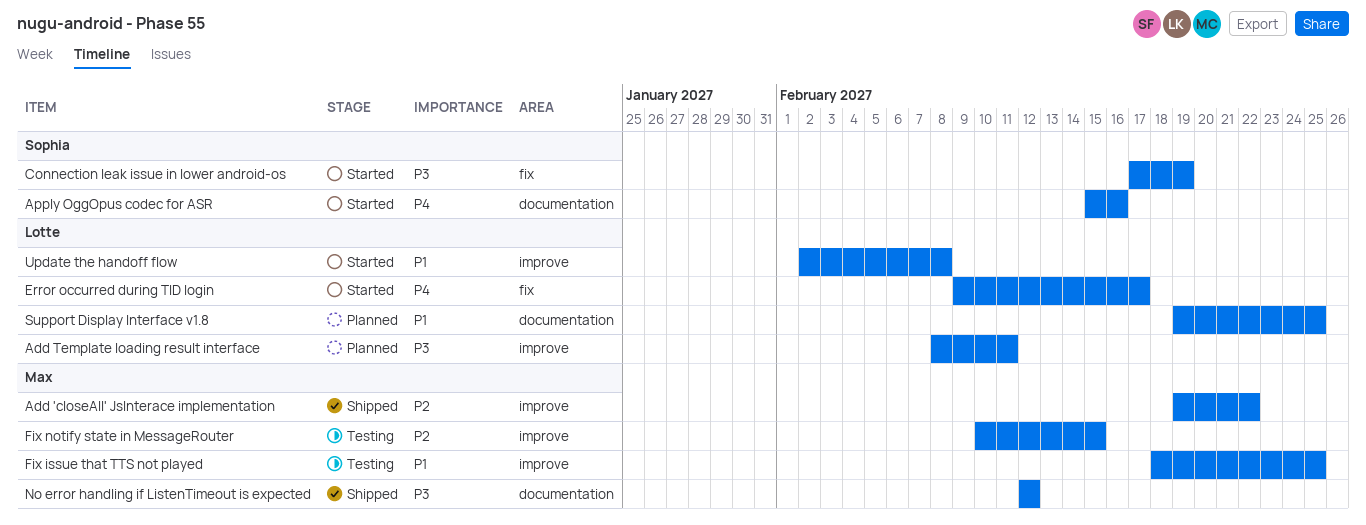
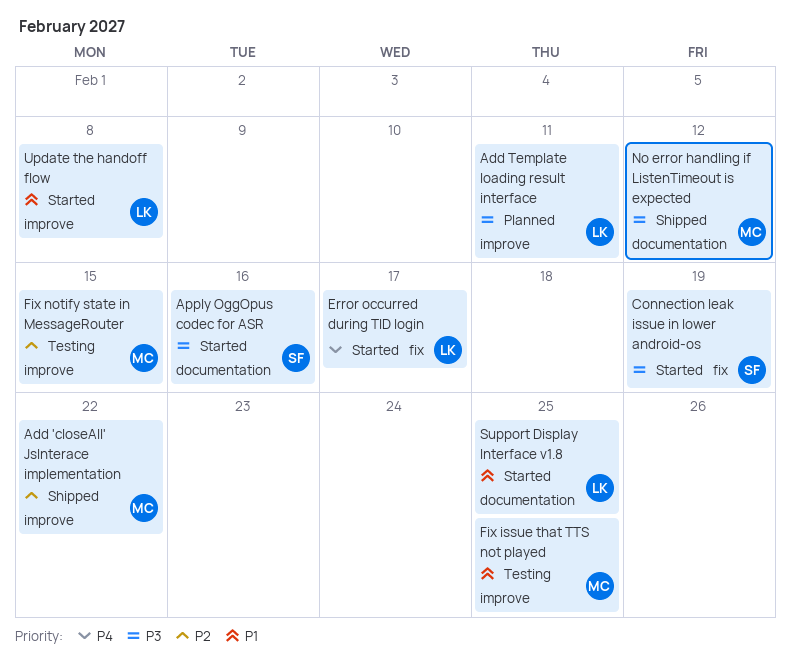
Apply OggOpus codec for ASR, priority: P4 -> P3
Support Display Interface v1.8, status: Planned -> Started

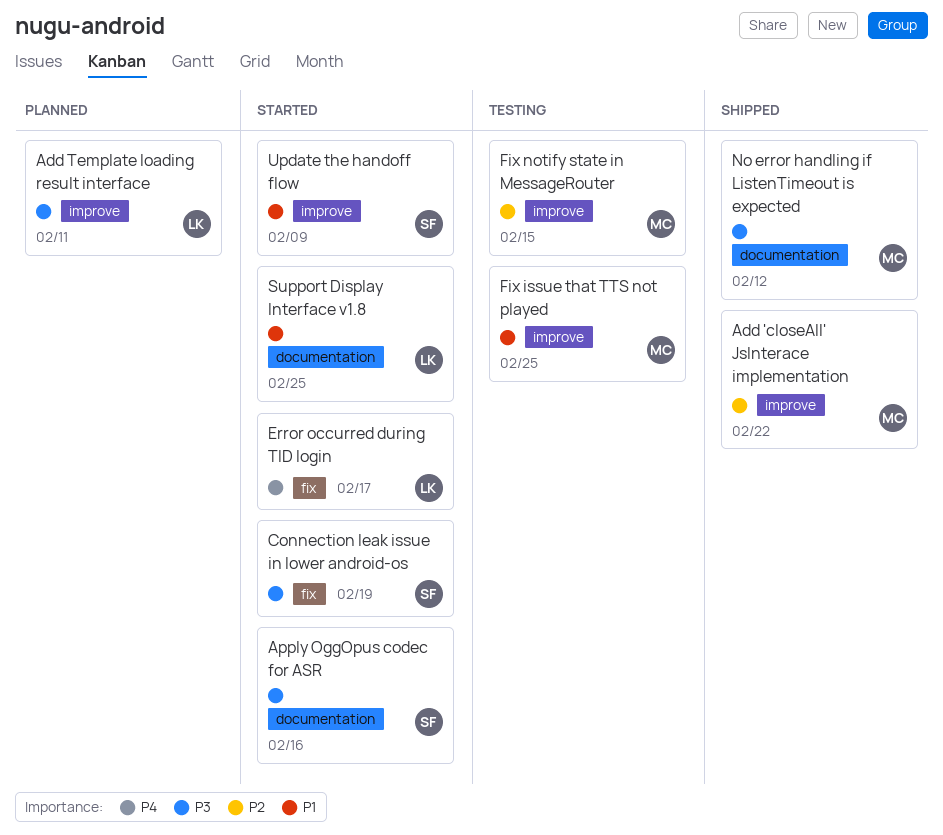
Update the handoff flow, owner: LK -> SF
Update the handoff flow, due: Feb 8 -> Feb 9

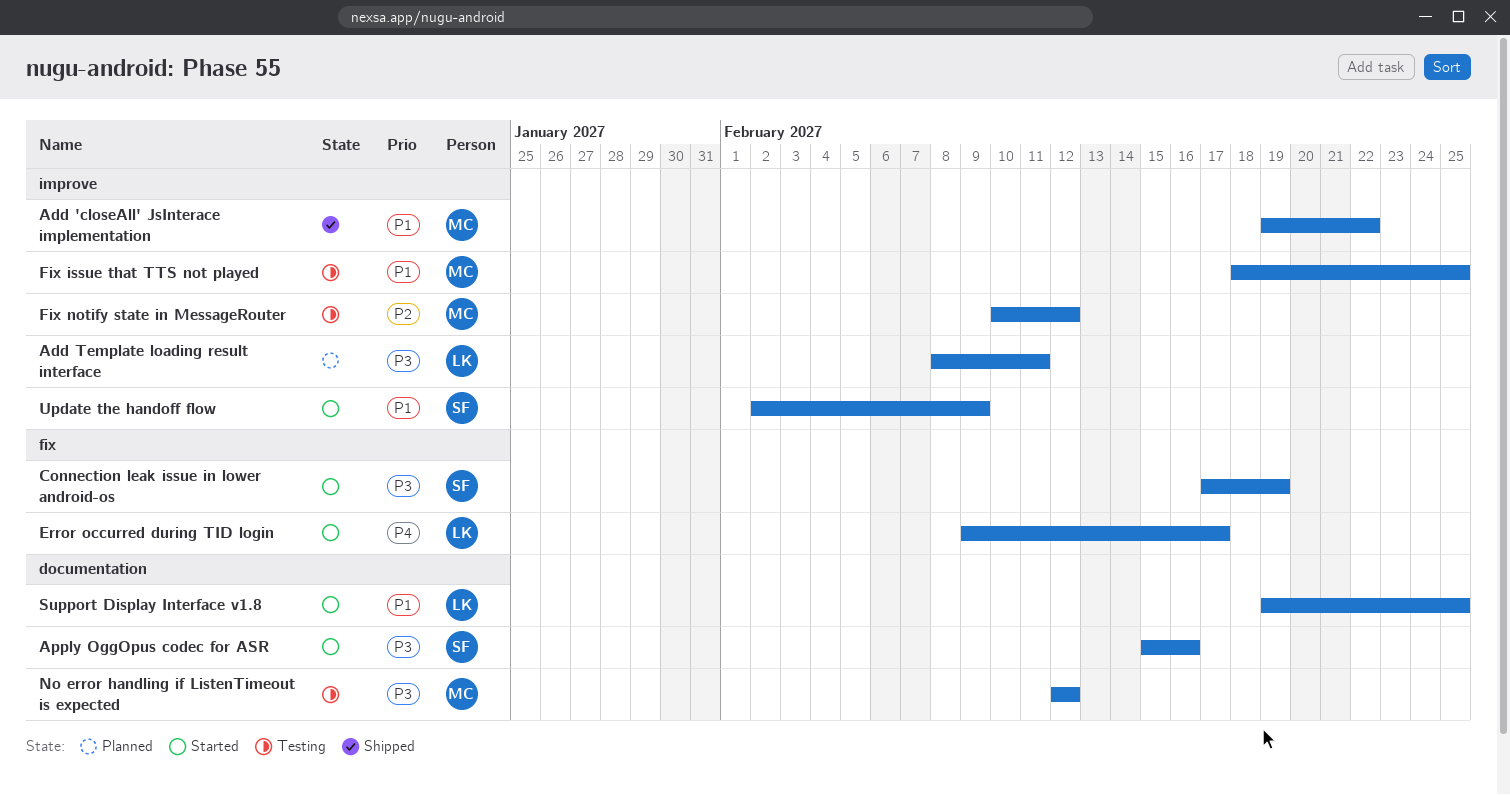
Add 'closeAll' JsInterace implementation, priority: P2 -> P1
Fix notify state in MessageRouter, due: Feb 15 -> Feb 12
No error handling if ListenTimeout is expected, status: Shipped -> Testing

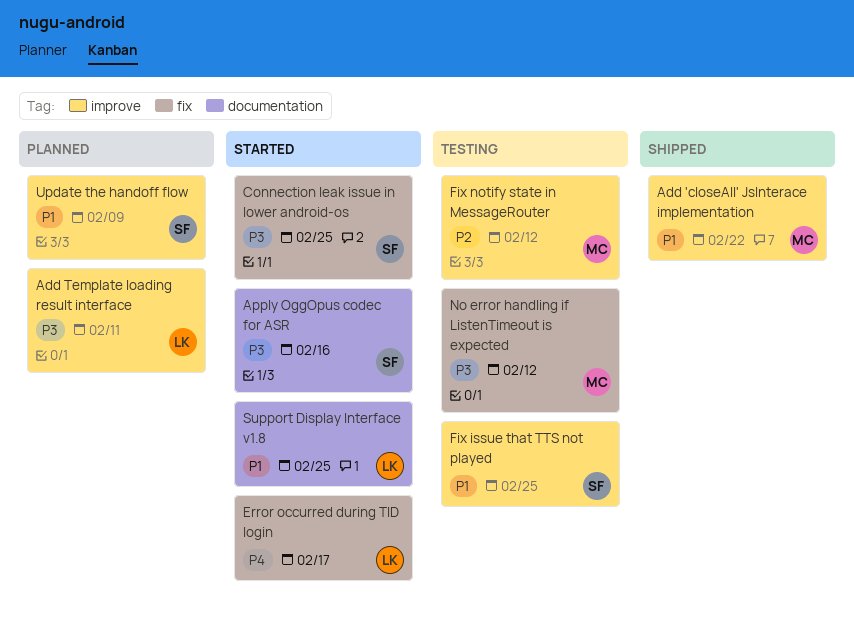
Connection leak issue in lower android-os, due: Feb 19 -> Feb 25
Fix issue that TTS not played, owner: MC -> SF
No error handling if ListenTimeout is expected, label: documentation -> fix
Update the handoff flow, status: Started -> Planned

